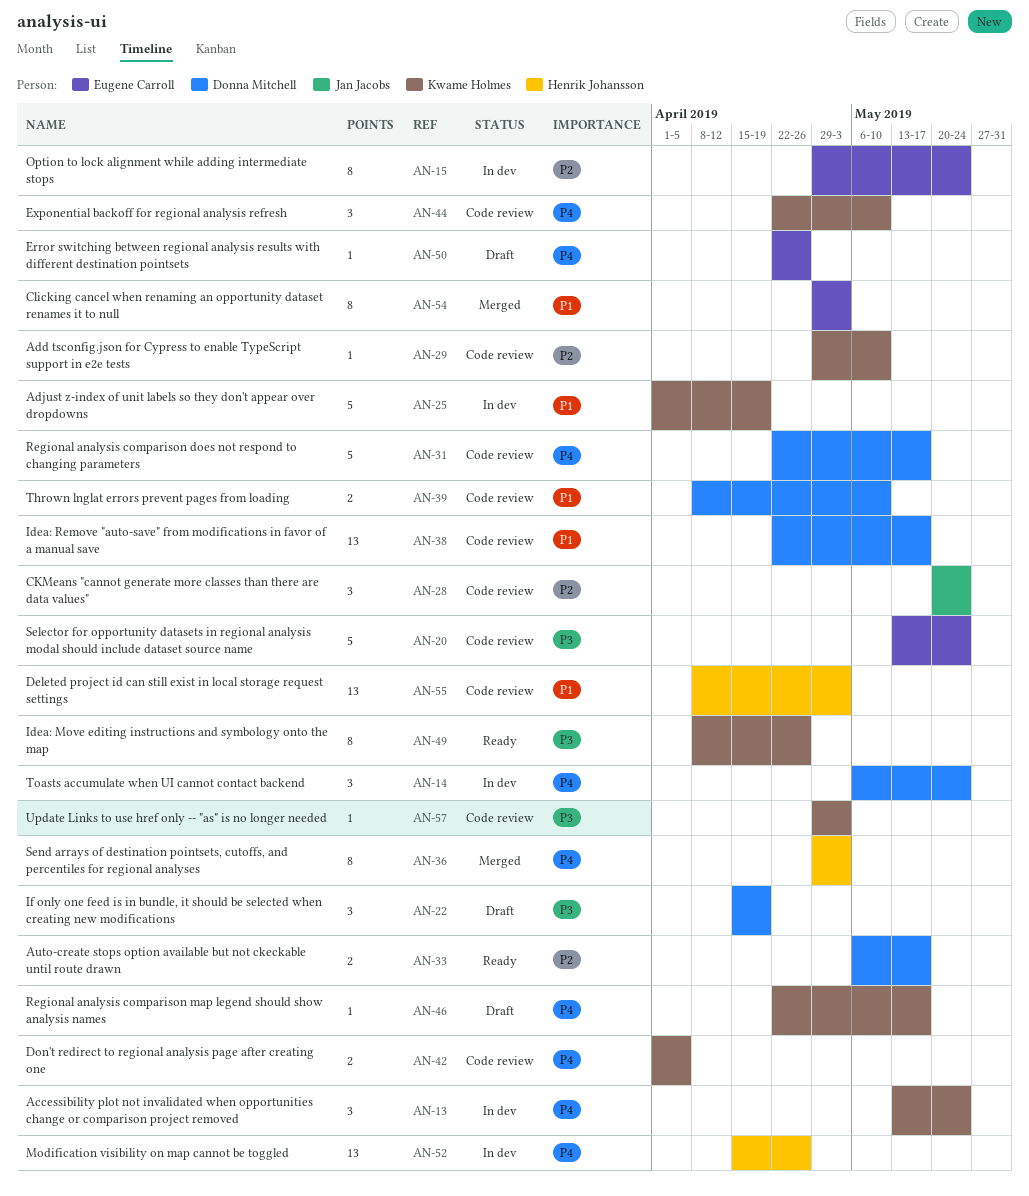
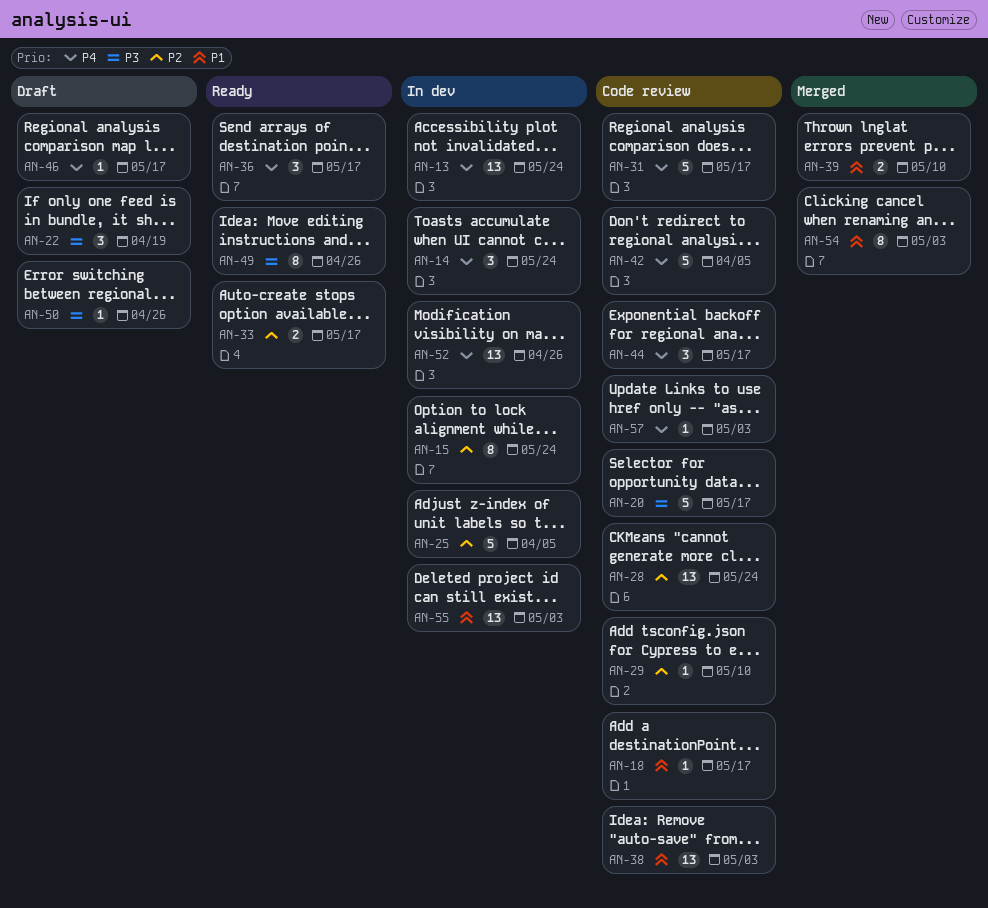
AN-13, estimate: 3 -> 13
AN-18: none -> present
AN-20, due: May 24 -> May 17
AN-25, priority: P1 -> P2
AN-25, due: Apr 19 -> Apr 5
AN-28, estimate: 3 -> 13
AN-36, status: Merged -> Ready
AN-36, estimate: 8 -> 3
AN-36, due: May 3 -> May 17
AN-38, due: May 17 -> May 3
AN-39, status: Code review -> Merged
AN-42, estimate: 2 -> 5
AN-44, due: May 10 -> May 17
AN-50, priority: P4 -> P3
AN-55, status: Code review -> In dev
AN-57, priority: P3 -> P4

